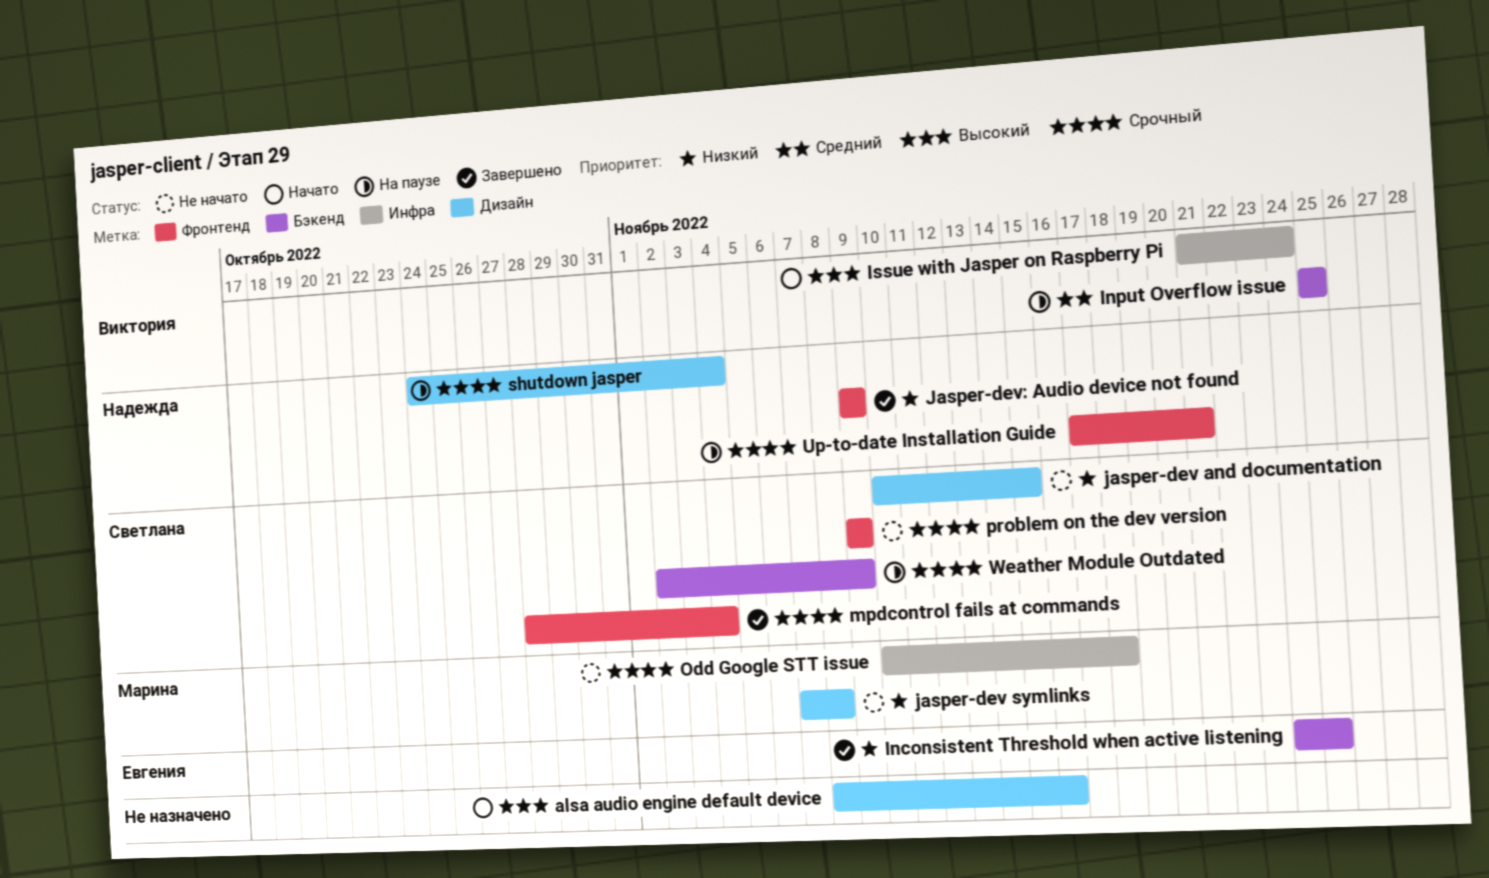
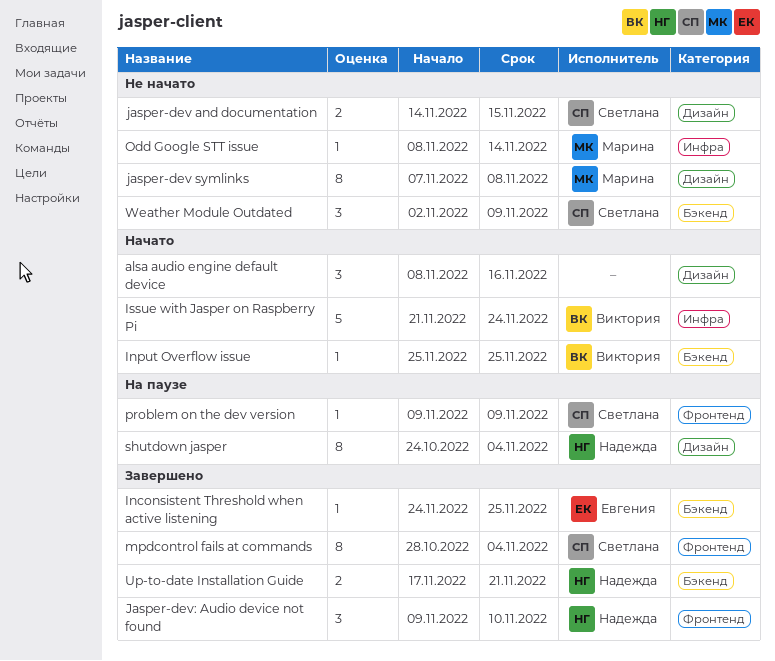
Input Overflow issue, status: На паузе -> Начато
jasper-dev and documentation, start: Nov 10 -> Nov 14
Jasper-dev: Audio device not found, due: Nov 9 -> Nov 10
Odd Google STT issue, start: Nov 10 -> Nov 8
Odd Google STT issue, due: Nov 18 -> Nov 14
problem on the dev version, status: Не начато -> На паузе
Up-to-date Installation Guide, status: На паузе -> Завершено
Up-to-date Installation Guide, label: Фронтенд -> Бэкенд
Weather Module Outdated, status: На паузе -> Не начато

